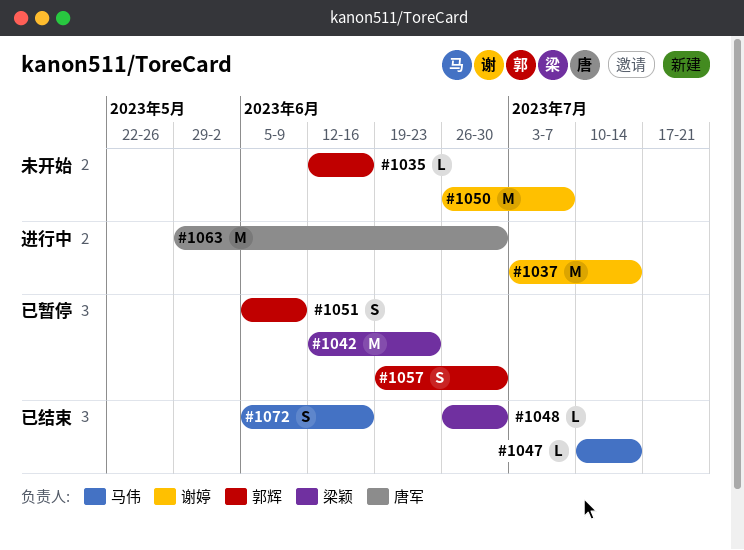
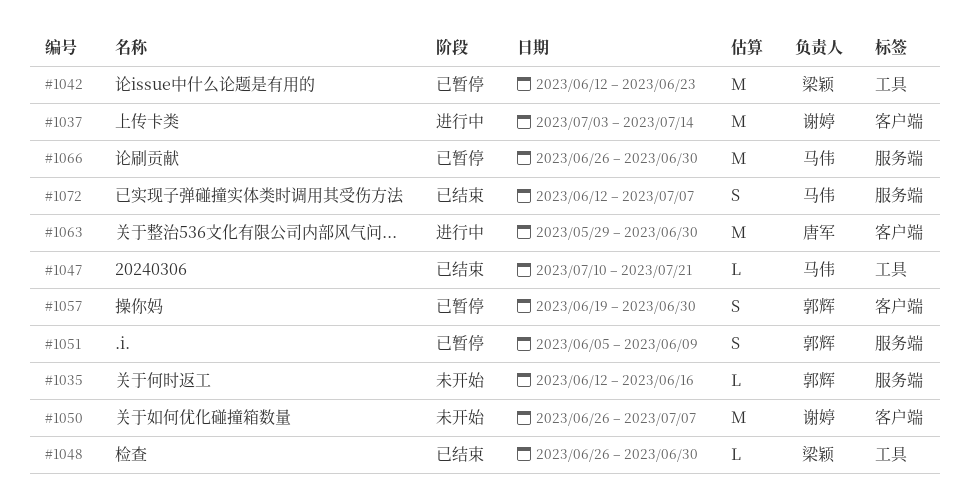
#1047, due: Jul 14 -> Jul 21
#1066: none -> present
#1072, start: Jun 5 -> Jun 12
#1072, due: Jun 16 -> Jul 7

